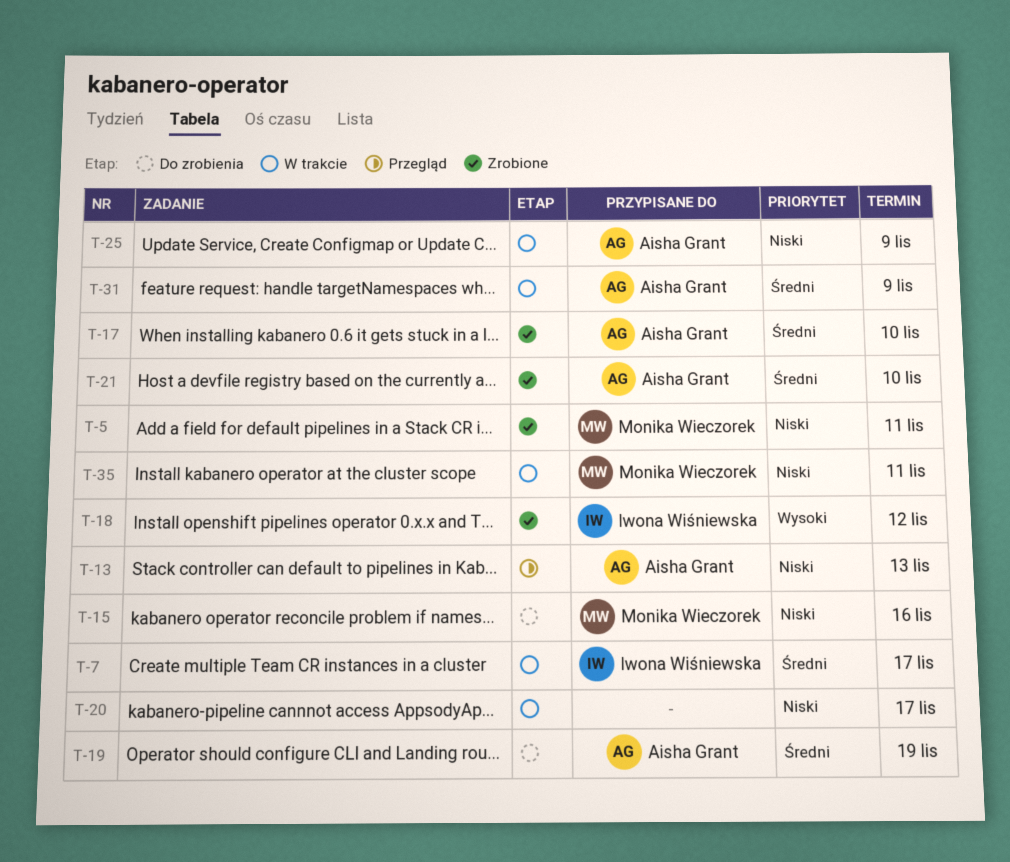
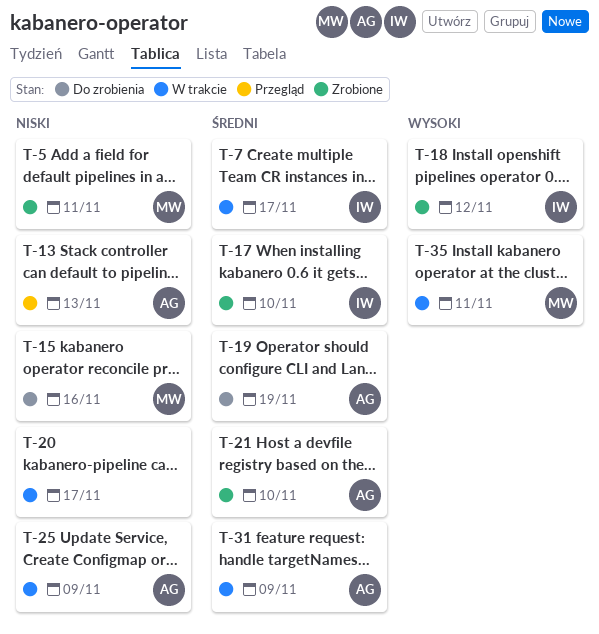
T-17, owner: Aisha Grant -> Iwona Wiśniewska
T-35, priority: Niski -> Wysoki

